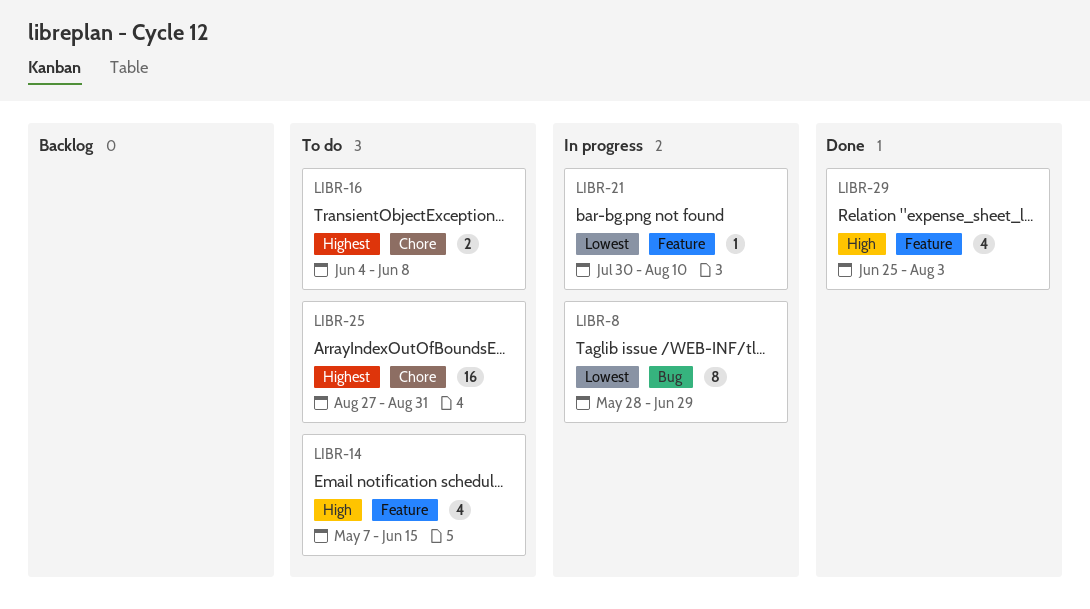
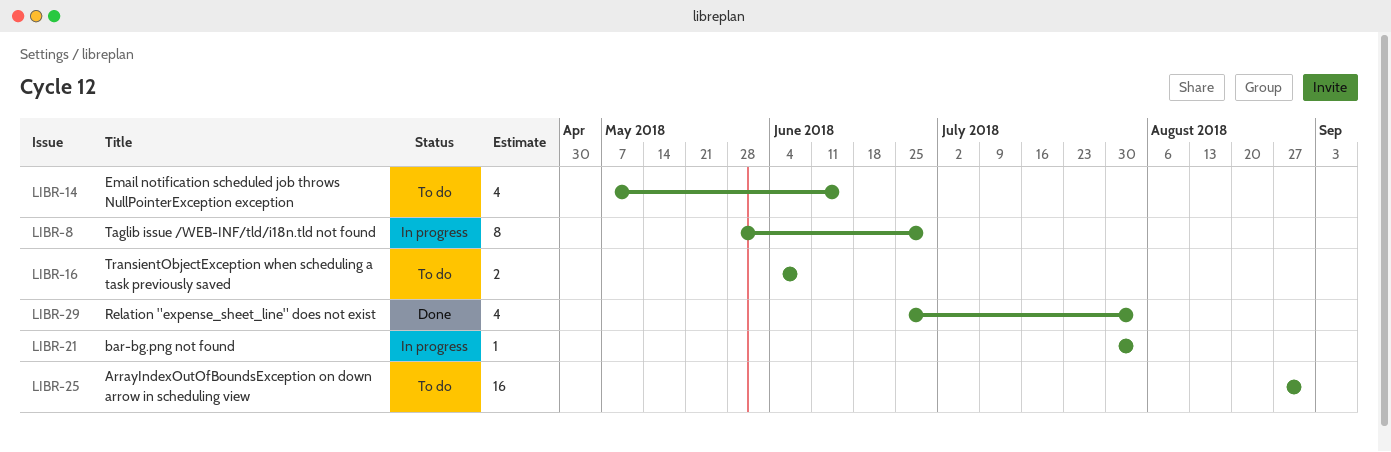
LIBR-21, due: Aug 10 -> Aug 3

